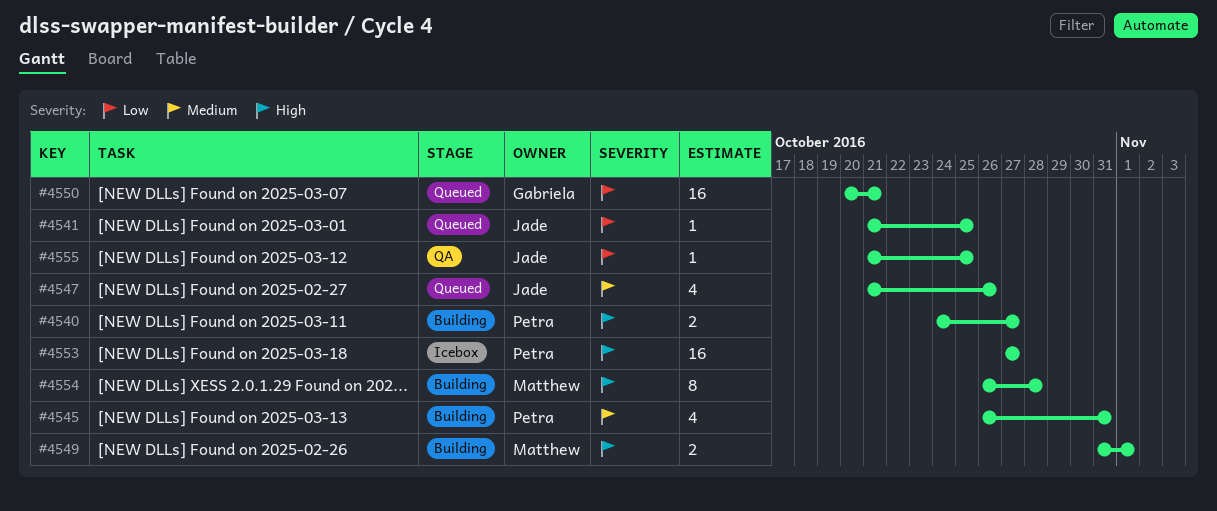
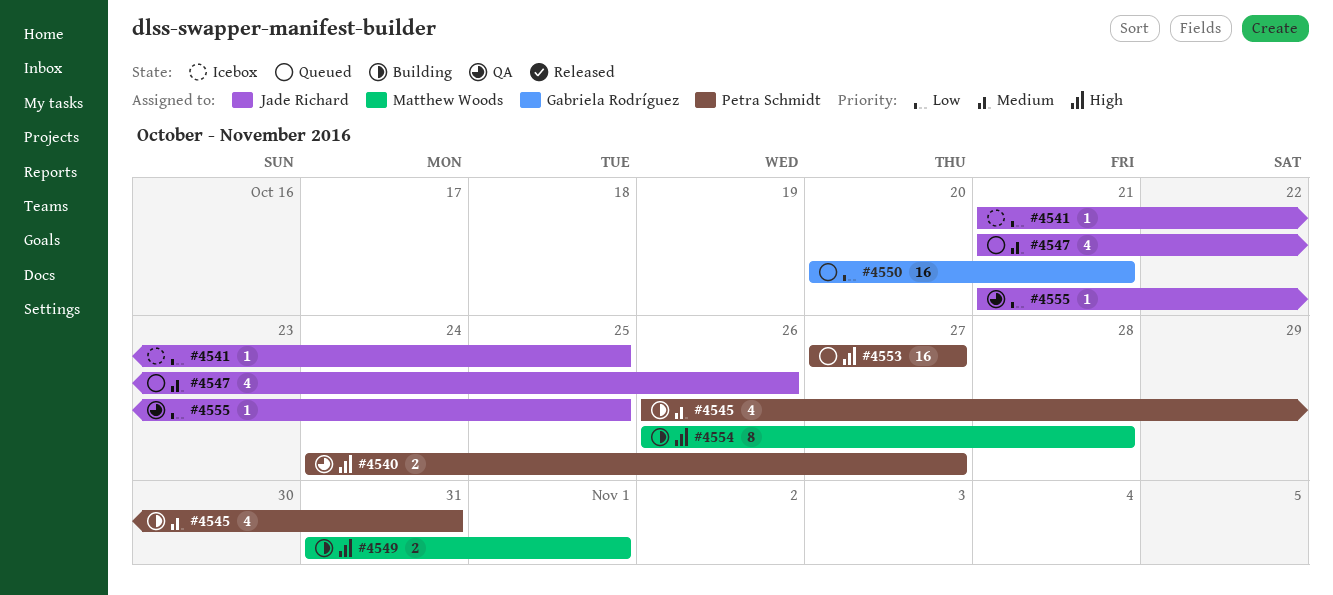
#4540, status: Building -> QA
#4541, status: Queued -> Icebox
#4553, status: Icebox -> Queued

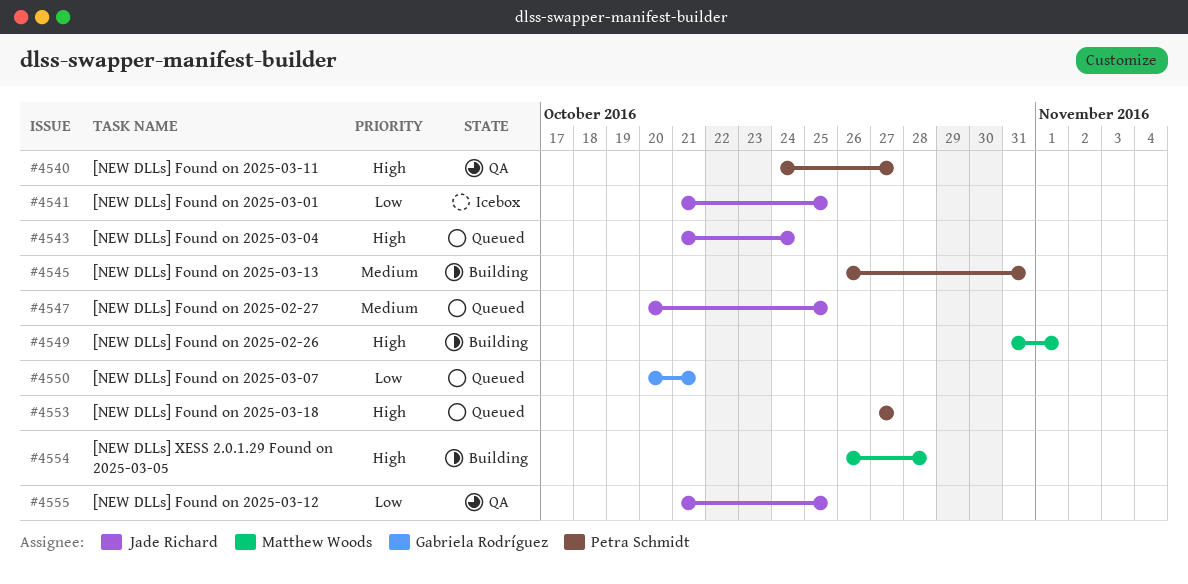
#4543: none -> present
#4547, start: Oct 21 -> Oct 20
#4547, due: Oct 26 -> Oct 25

